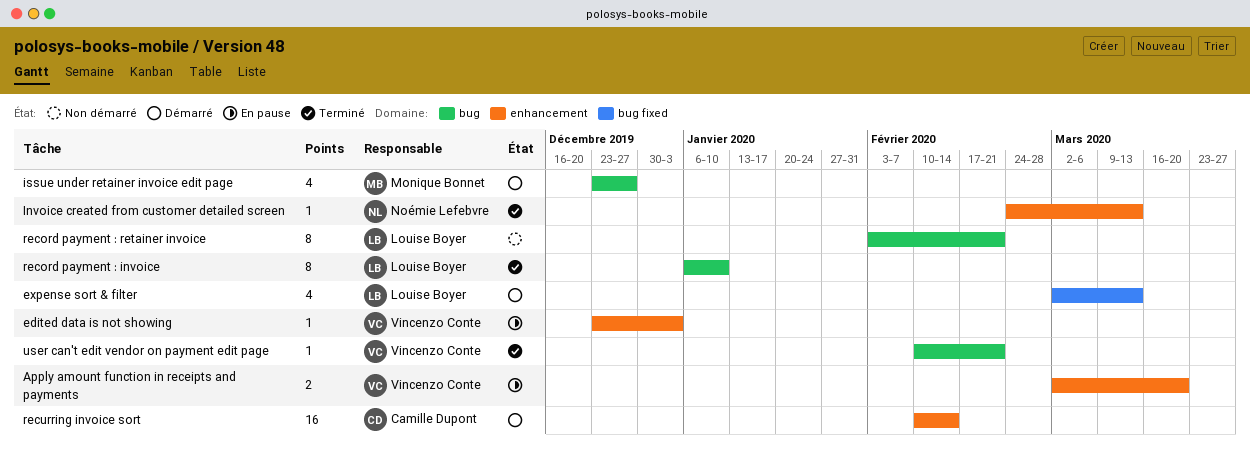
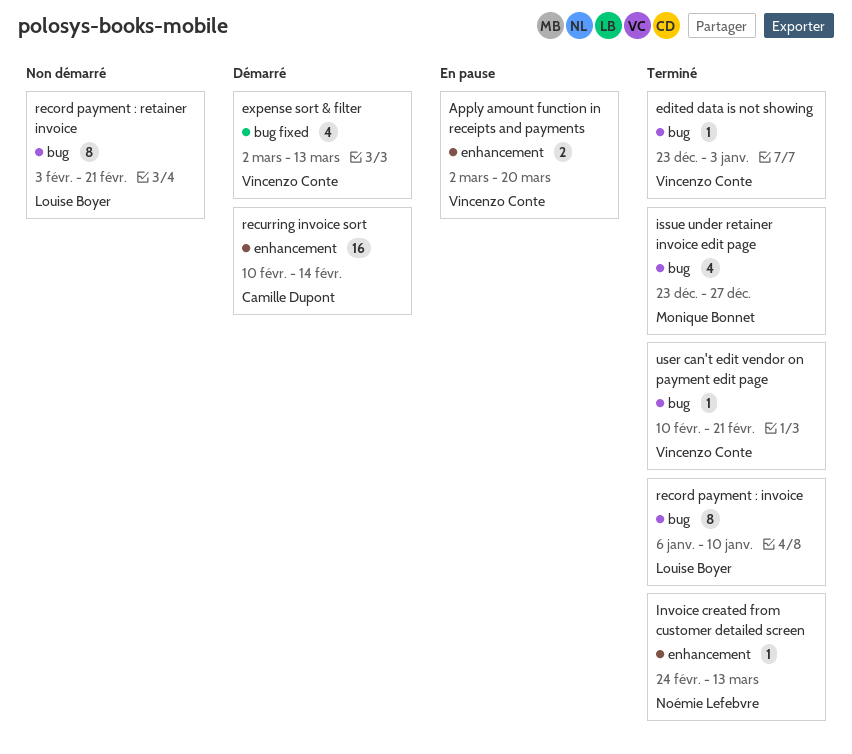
edited data is not showing, status: En pause -> Terminé
edited data is not showing, label: enhancement -> bug
expense sort & filter, owner: Louise Boyer -> Vincenzo Conte
issue under retainer invoice edit page, status: Démarré -> Terminé

